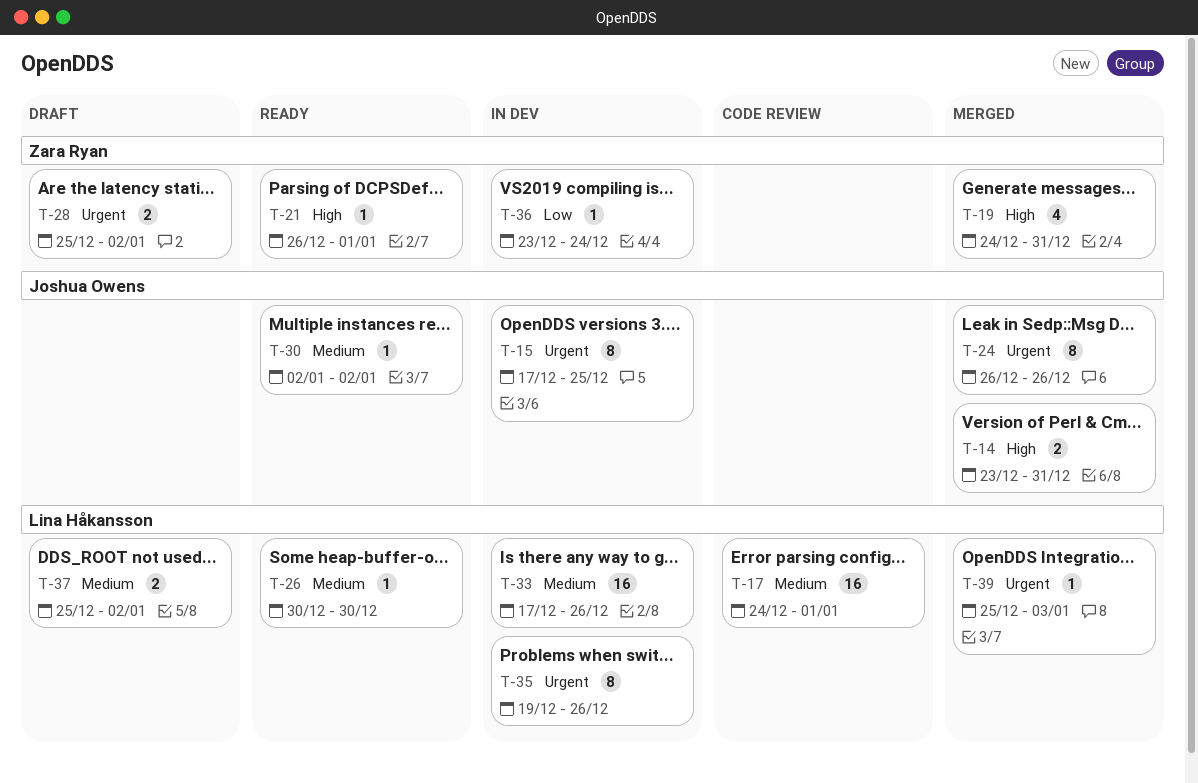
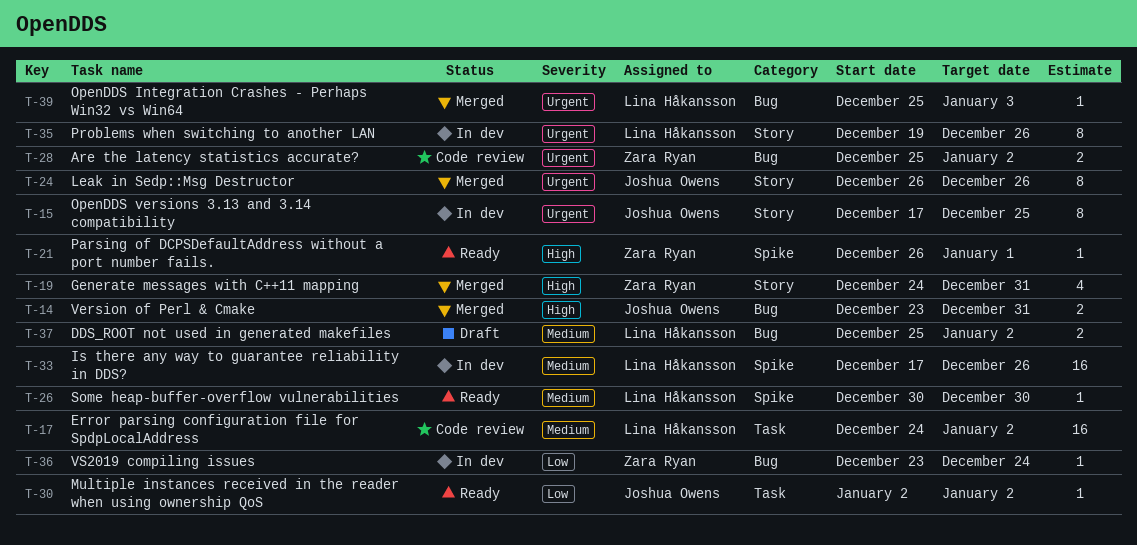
T-17, due: Jan 1 -> Jan 2
T-28, status: Draft -> Code review
T-30, priority: Medium -> Low

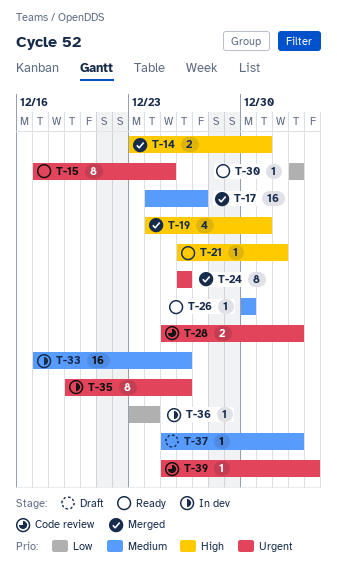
T-15, status: In dev -> Ready
T-17, status: Code review -> Merged
T-17, due: Jan 2 -> Dec 27
T-37, estimate: 2 -> 1
T-39, status: Merged -> Code review

